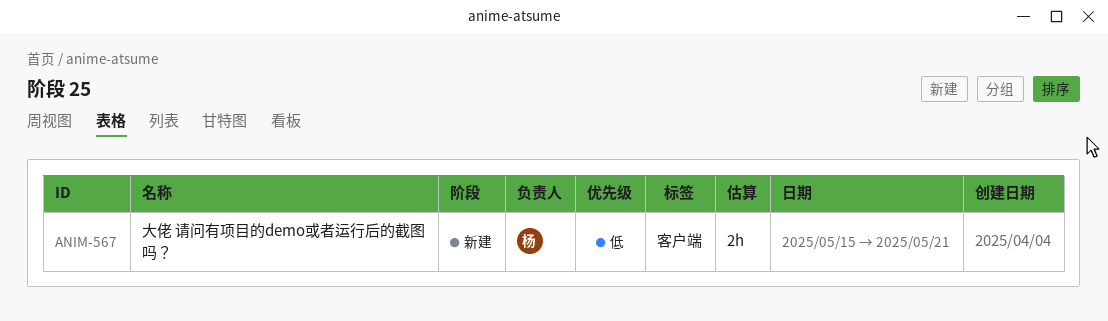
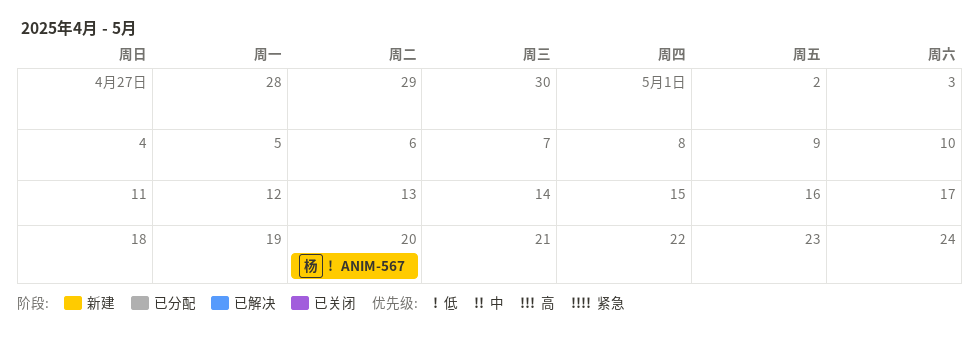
ANIM-567, start: May 15 -> May 20
ANIM-567, due: May 21 -> May 20

